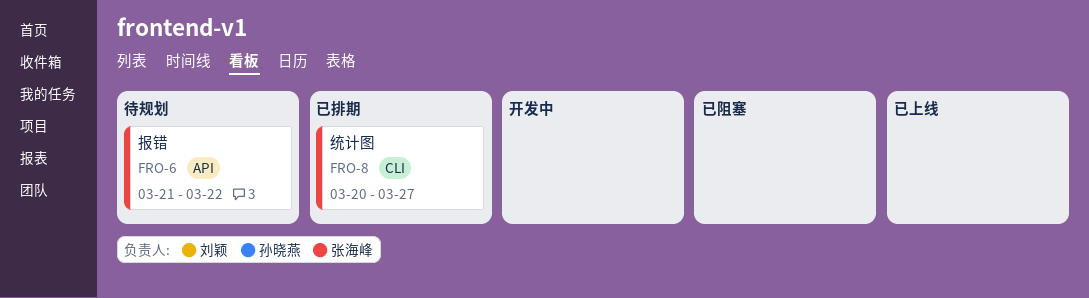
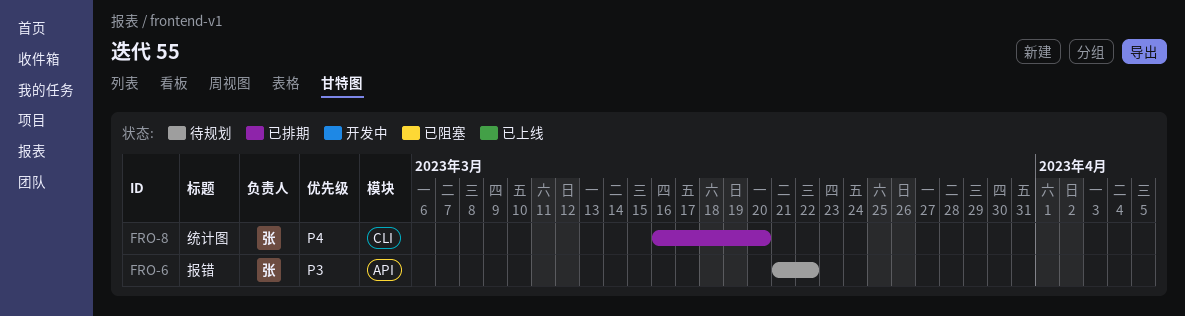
FRO-8, start: Mar 20 -> Mar 16
FRO-8, due: Mar 27 -> Mar 20

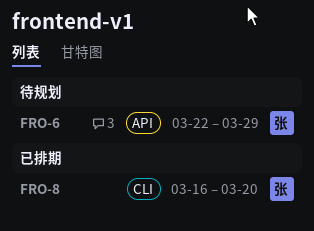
FRO-6, start: Mar 21 -> Mar 22
FRO-6, due: Mar 22 -> Mar 29

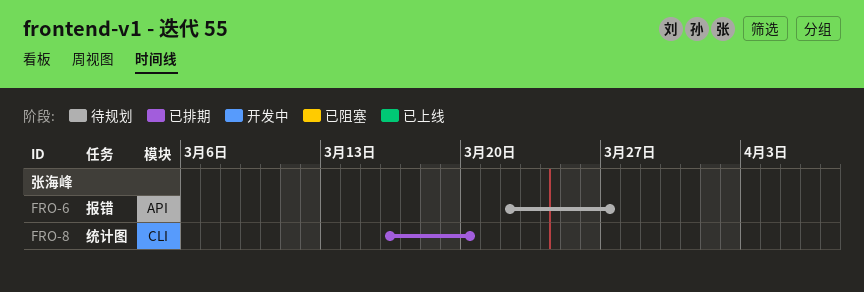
FRO-6, due: Mar 29 -> Mar 27

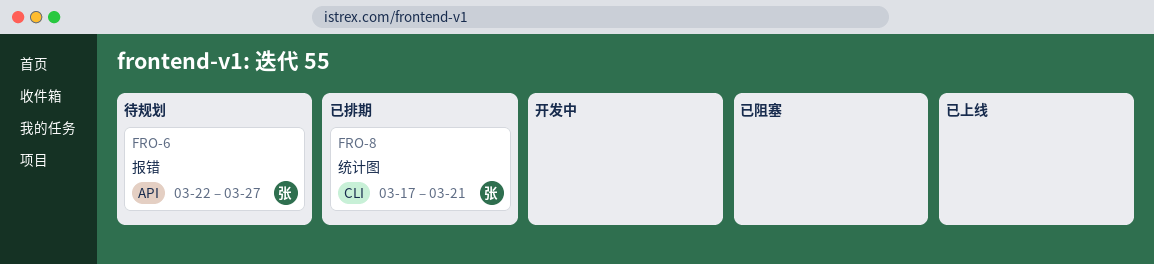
FRO-8, start: Mar 16 -> Mar 17
FRO-8, due: Mar 20 -> Mar 21

